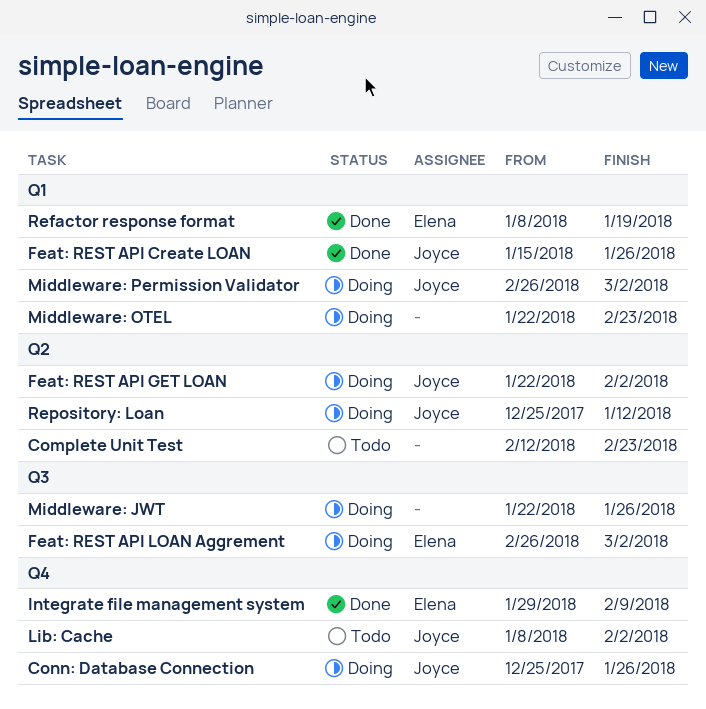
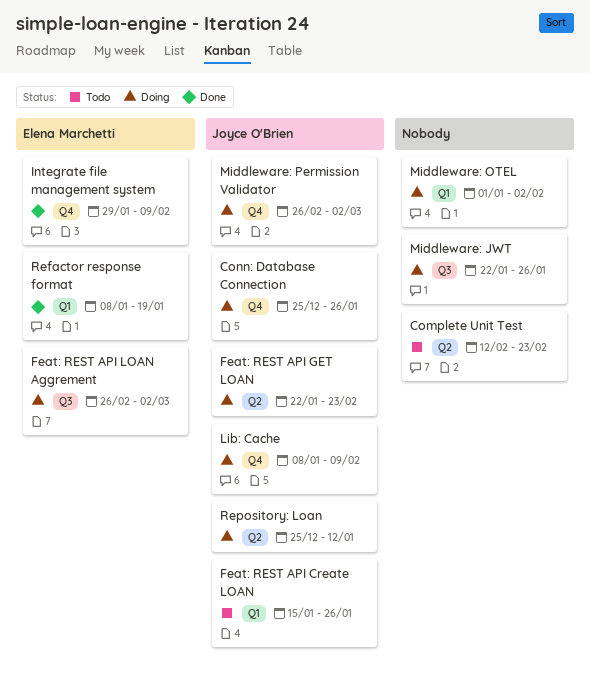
Feat: REST API Create LOAN, status: Done -> Todo
Feat: REST API GET LOAN, due: Feb 2 -> Feb 23
Lib: Cache, status: Todo -> Doing
Lib: Cache, due: Feb 2 -> Feb 9
Middleware: OTEL, start: Jan 22 -> Jan 1
Middleware: OTEL, due: Feb 23 -> Feb 2
Middleware: Permission Validator, label: Q1 -> Q4

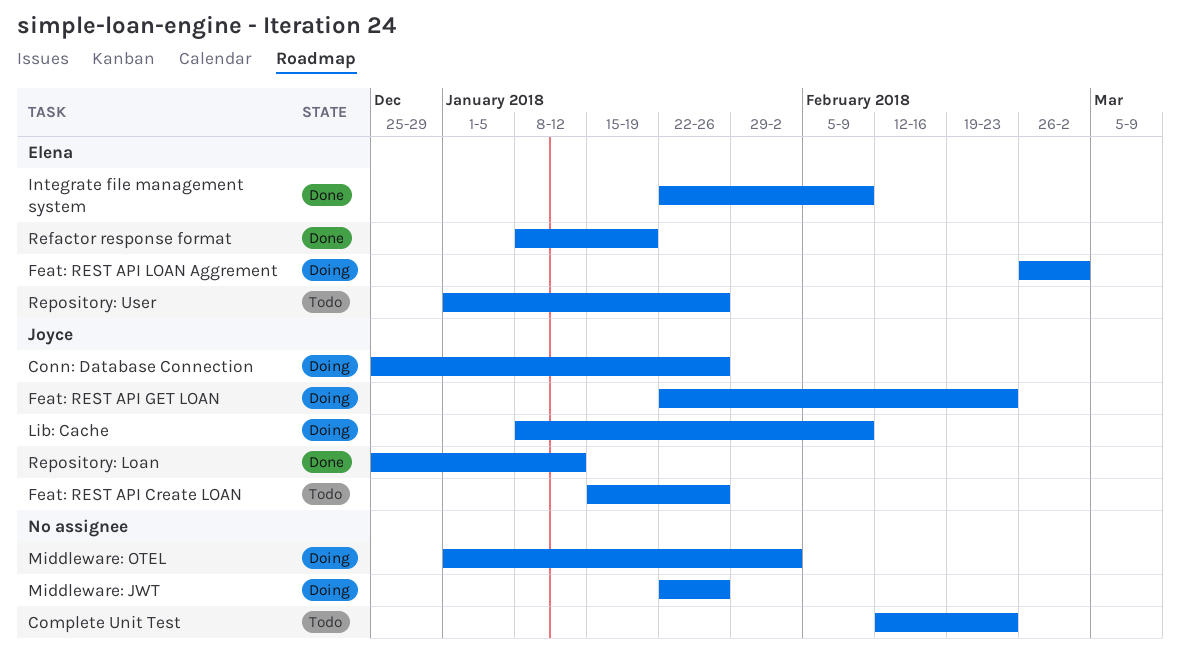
Integrate file management system, start: Jan 29 -> Jan 22
Middleware: Permission Validator: present -> none
Repository: Loan, status: Doing -> Done
Repository: User: none -> present

